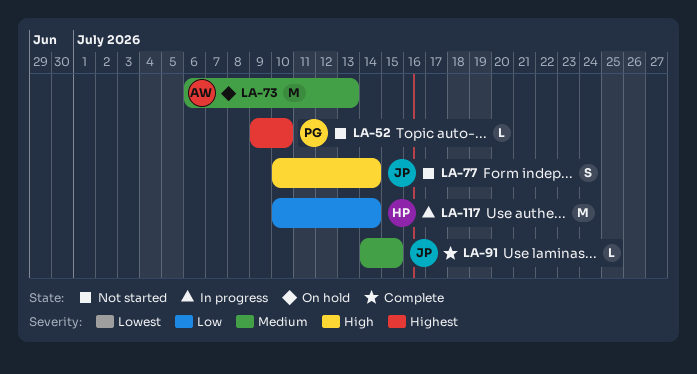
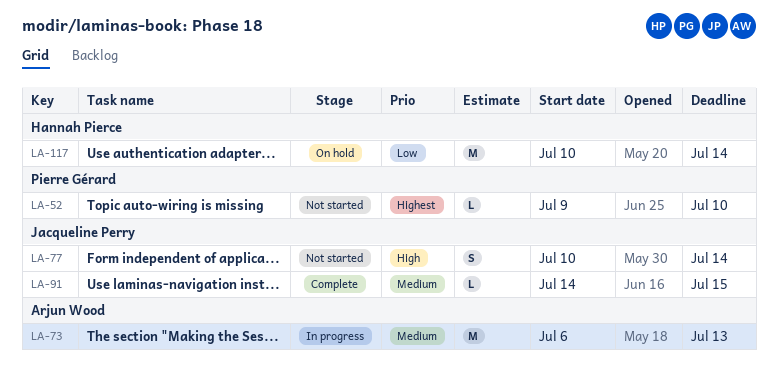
LA-73, status: On hold -> In progress
LA-117, status: In progress -> On hold

